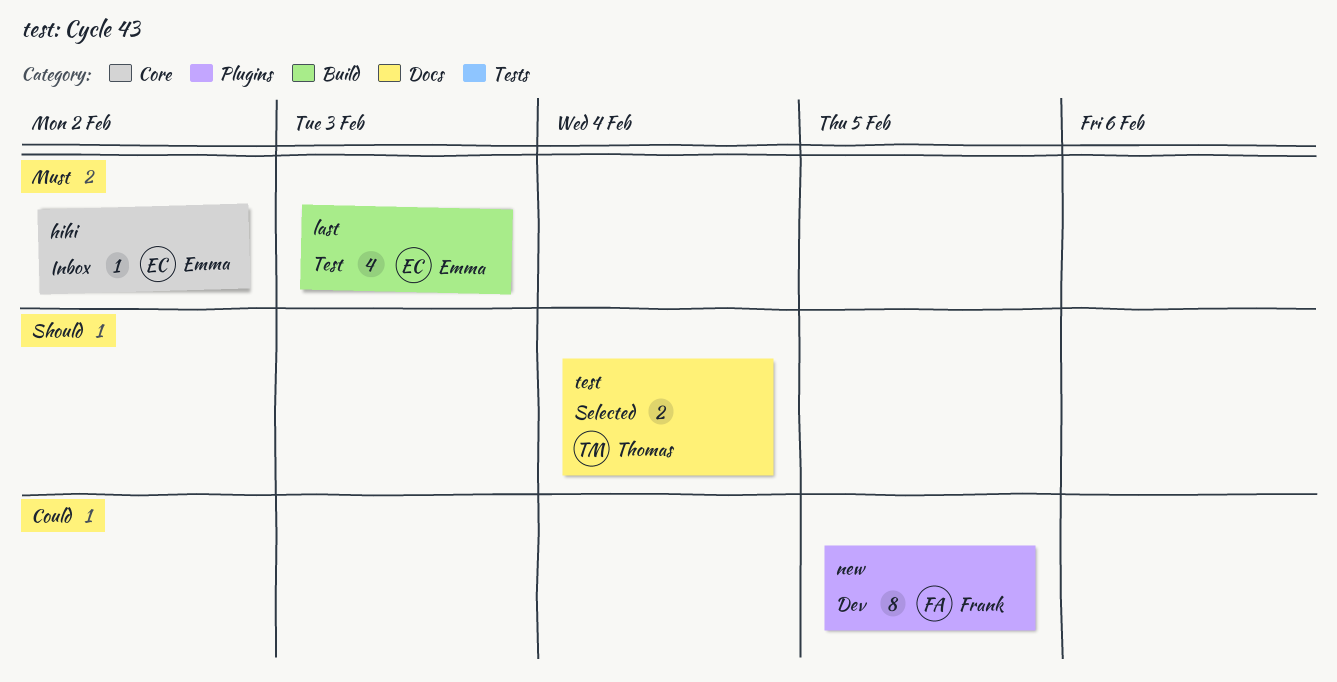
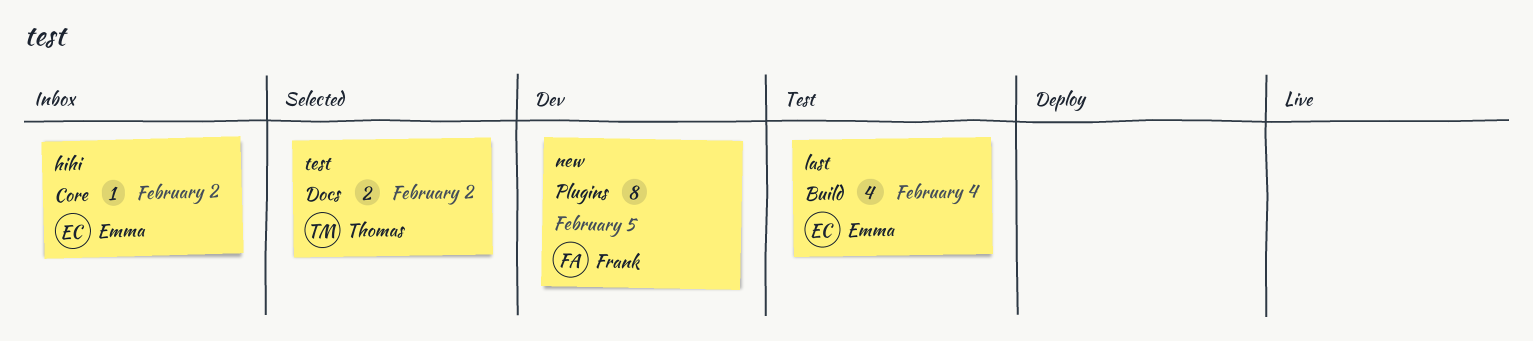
last, due: Feb 3 -> Feb 4
test, due: Feb 4 -> Feb 2

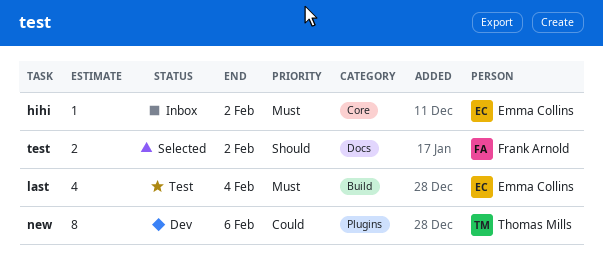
new, owner: Frank Arnold -> Thomas Mills
new, due: Feb 5 -> Feb 6
test, owner: Thomas Mills -> Frank Arnold

